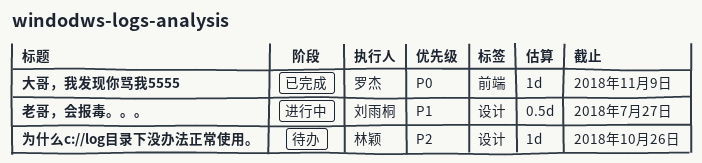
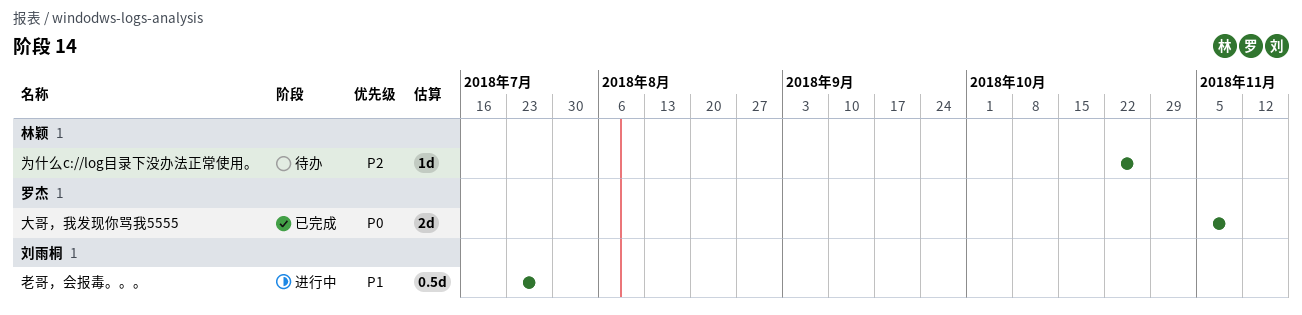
大哥，我发现你骂我5555, estimate: 1d -> 2d

